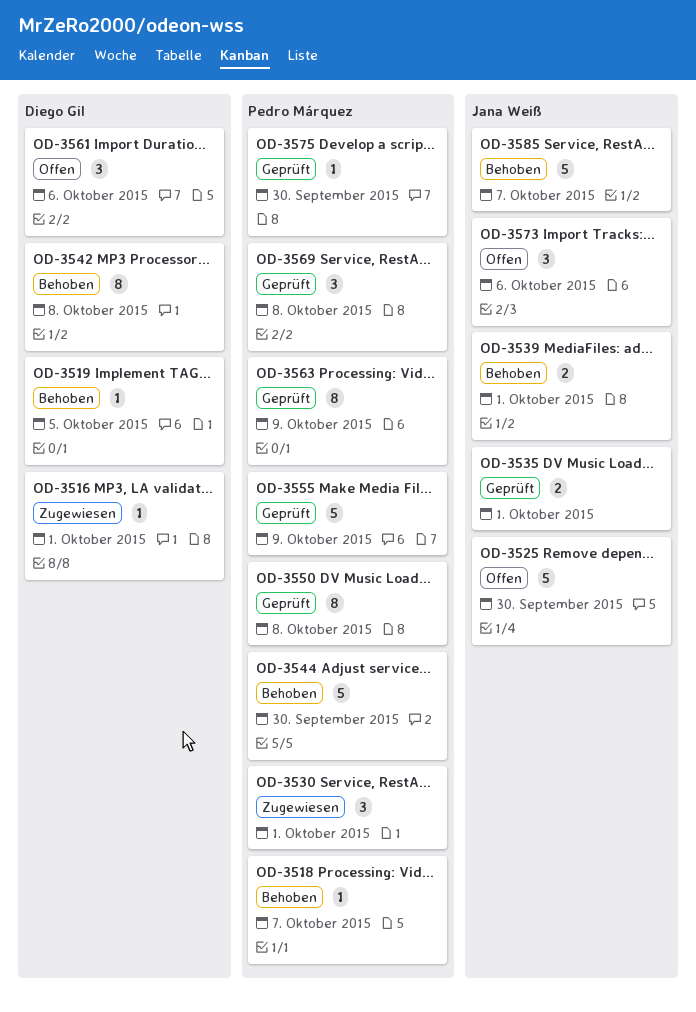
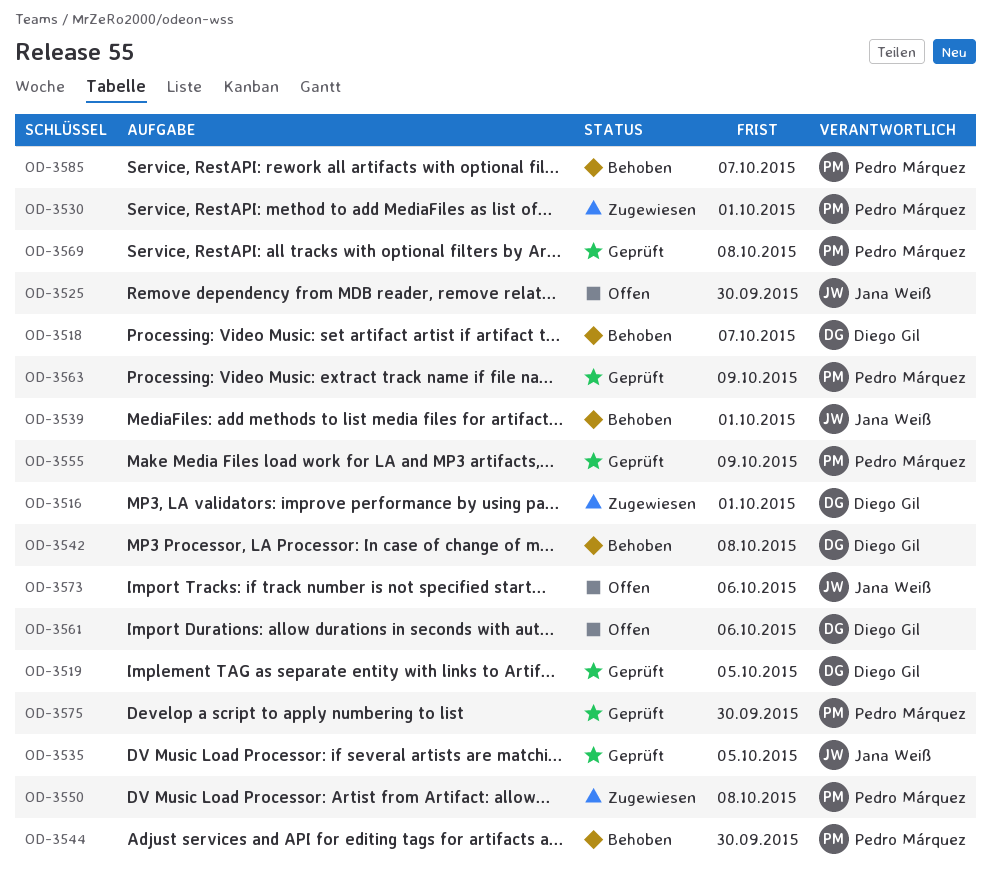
OD-3518, owner: Pedro Márquez -> Diego Gil
OD-3519, status: Behoben -> Geprüft
OD-3535, due: Oct 1 -> Oct 5
OD-3550, status: Geprüft -> Zugewiesen
OD-3585, owner: Jana Weiß -> Pedro Márquez

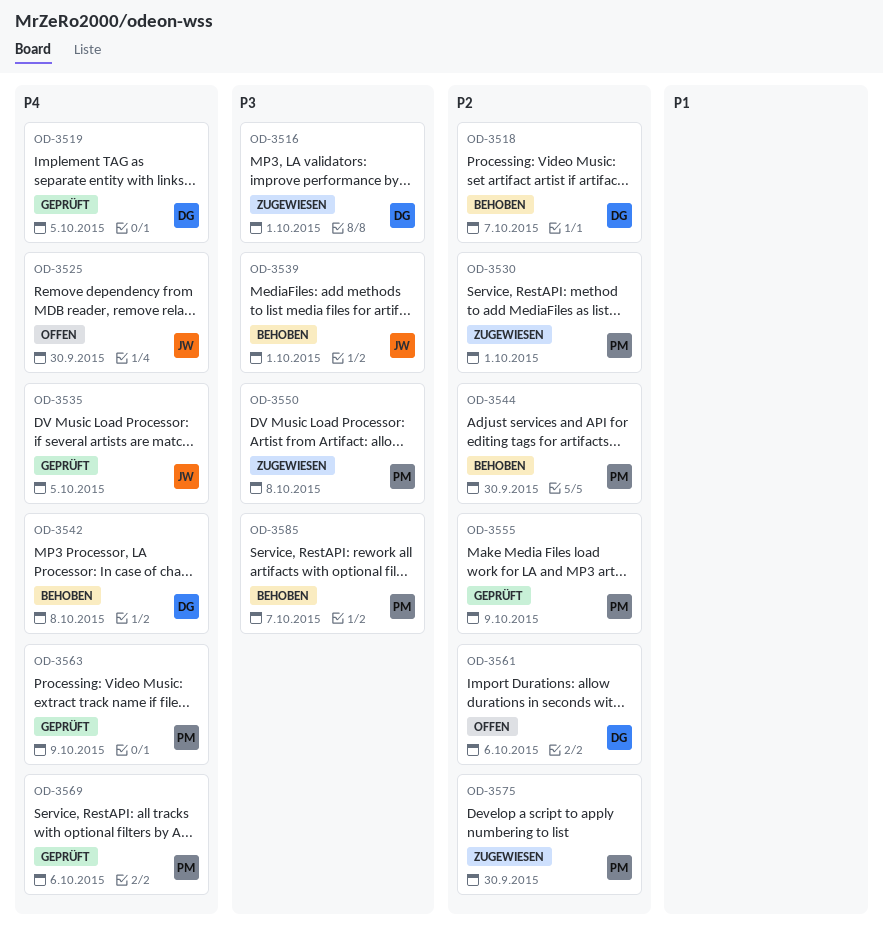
OD-3569, due: Oct 8 -> Oct 6
OD-3573: present -> none
OD-3575, status: Geprüft -> Zugewiesen

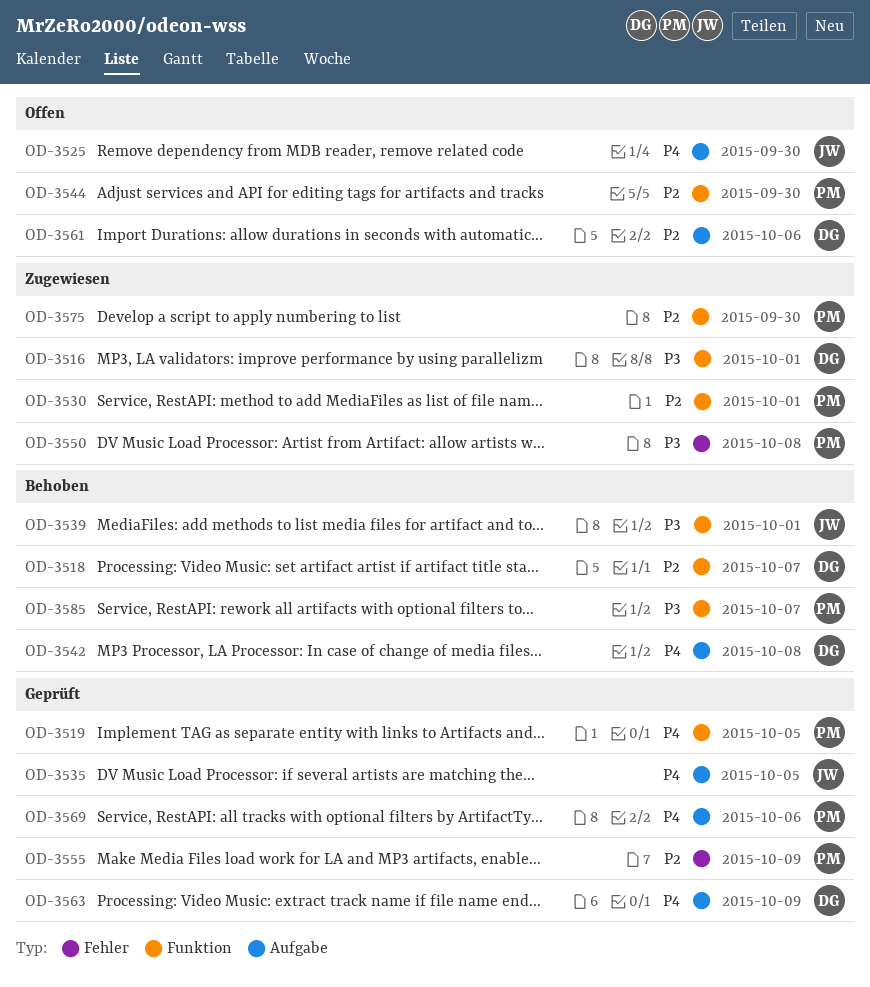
OD-3519, owner: DG -> PM
OD-3544, status: Behoben -> Offen
OD-3563, owner: PM -> DG

